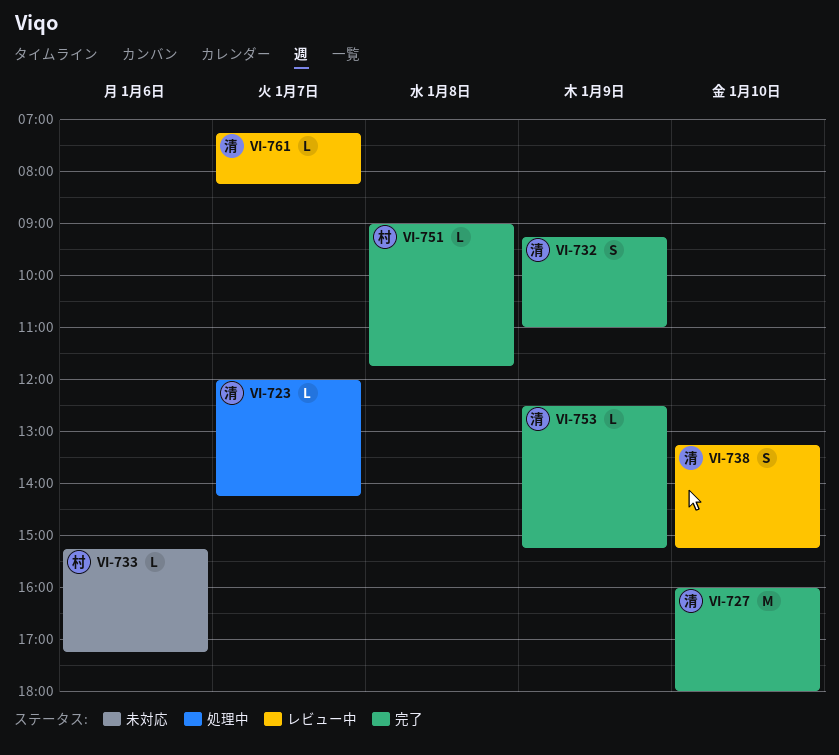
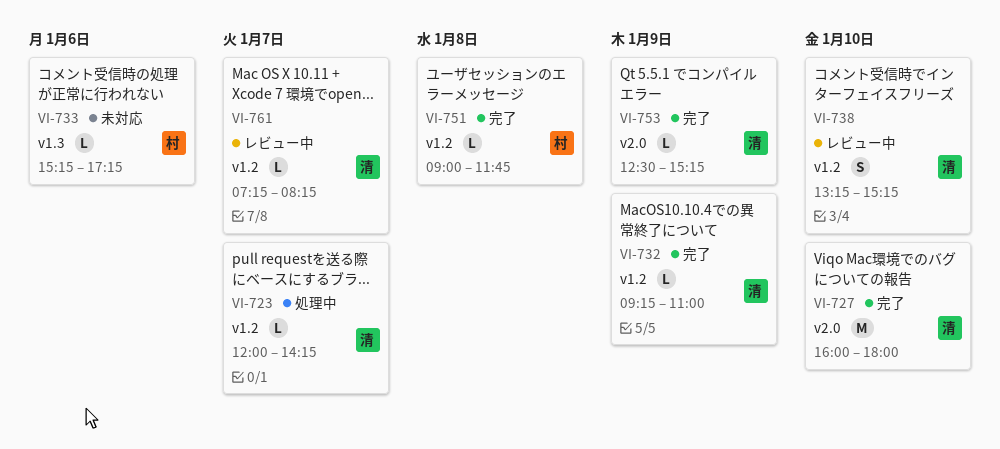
VI-732, estimate: S -> L

